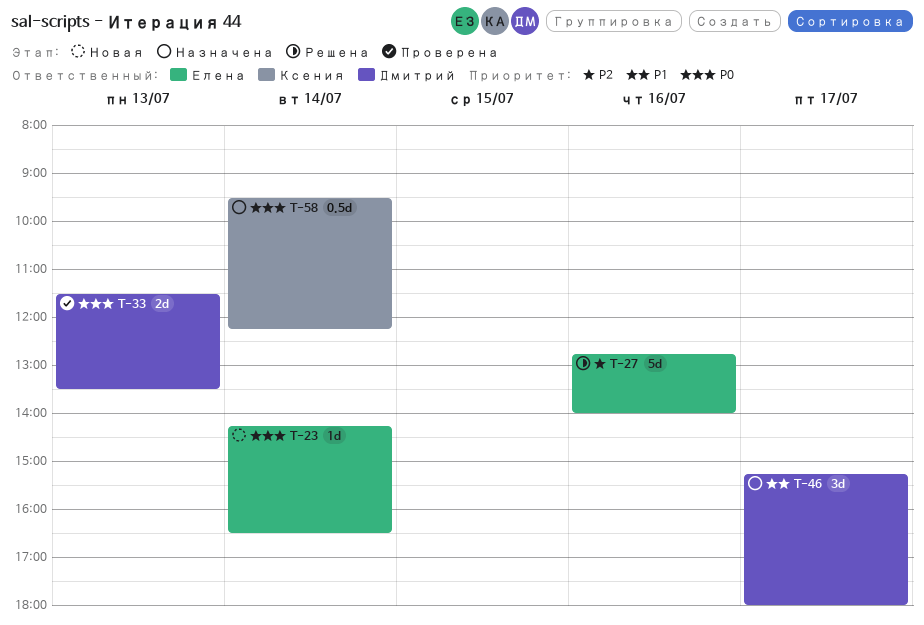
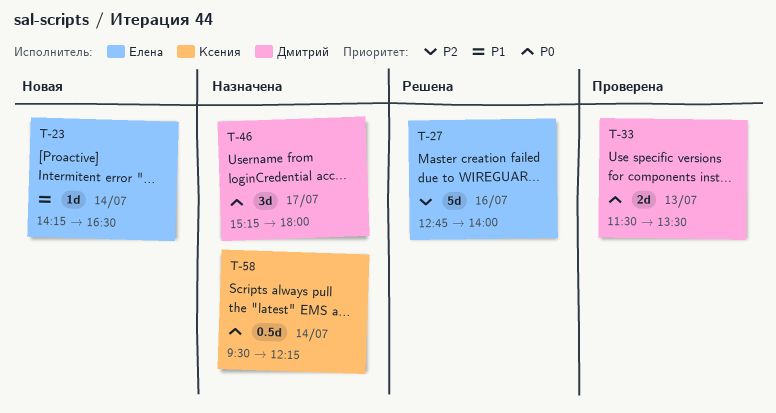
T-23, priority: P0 -> P1
T-46, priority: P1 -> P0

